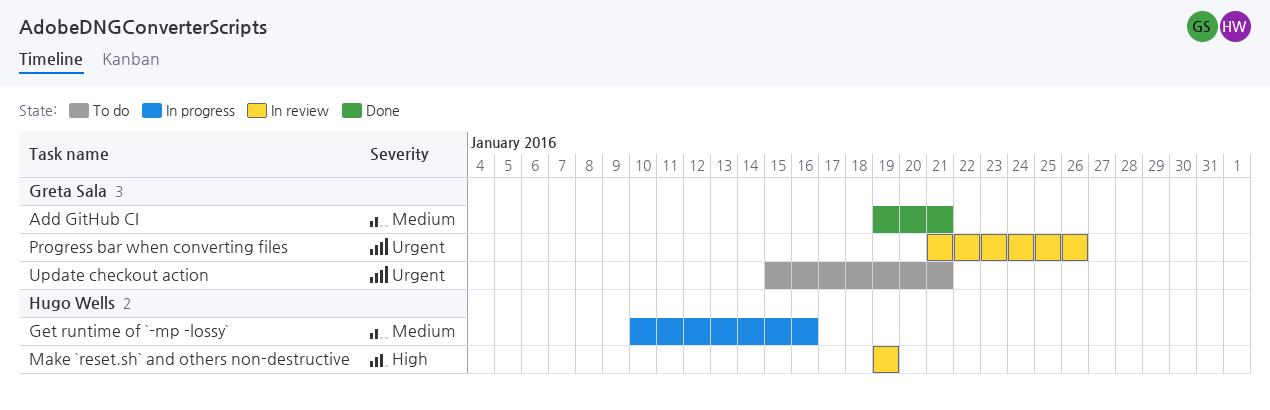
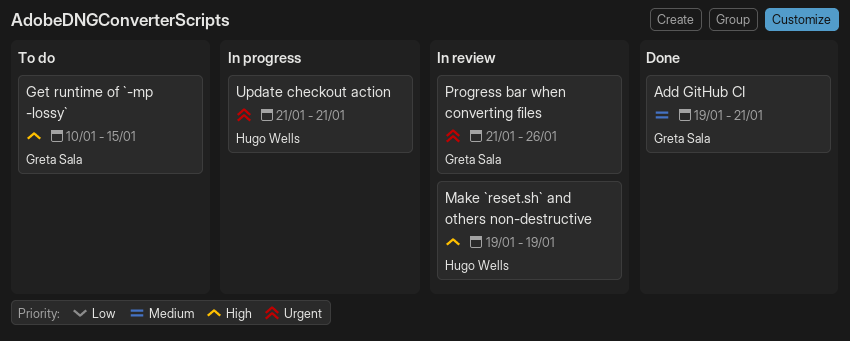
Get runtime of `-mp -lossy`, status: In progress -> To do
Get runtime of `-mp -lossy`, owner: Hugo Wells -> Greta Sala
Get runtime of `-mp -lossy`, priority: Medium -> High
Get runtime of `-mp -lossy`, due: Jan 16 -> Jan 15
Update checkout action, status: To do -> In progress
Update checkout action, owner: Greta Sala -> Hugo Wells
Update checkout action, start: Jan 15 -> Jan 21

